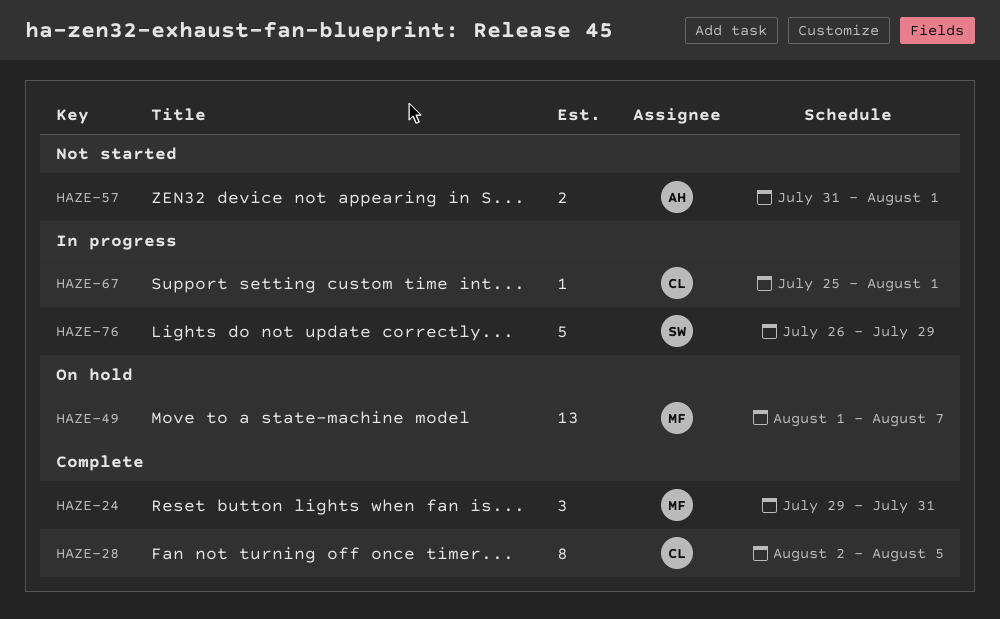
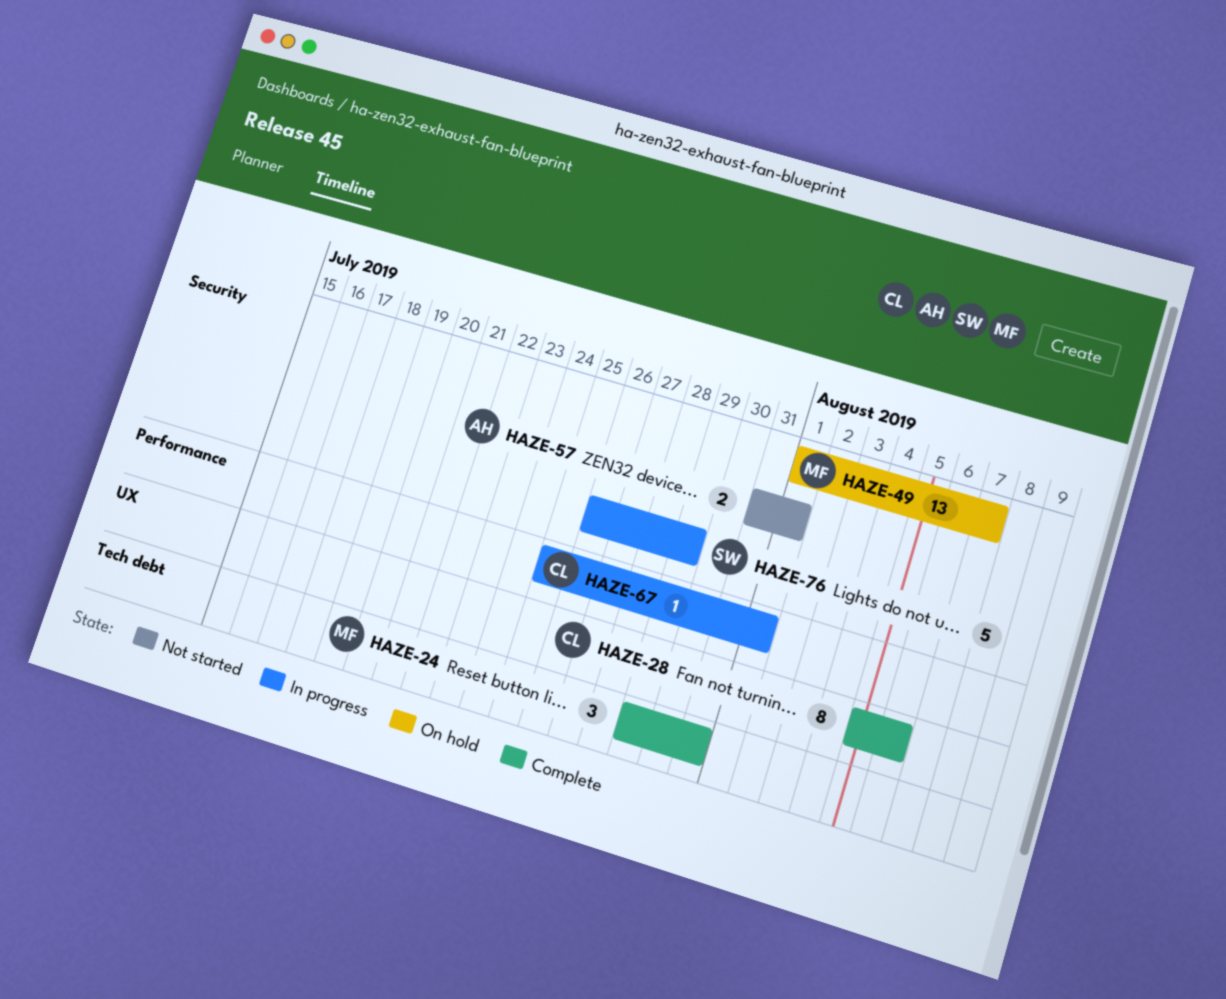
HAZE-28, start: Aug 2 -> Aug 5
HAZE-28, due: Aug 5 -> Aug 6

